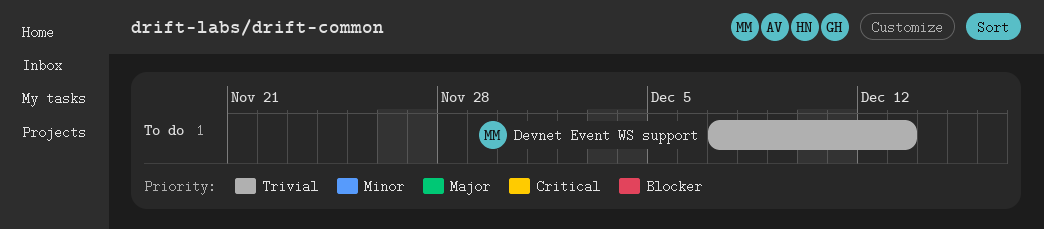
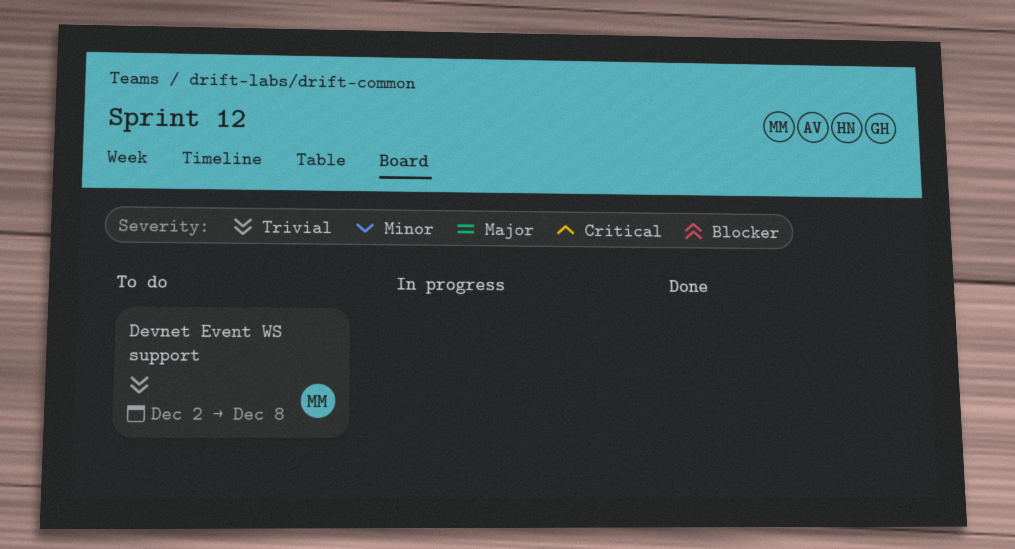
Devnet Event WS support, start: Dec 7 -> Dec 2
Devnet Event WS support, due: Dec 13 -> Dec 8

